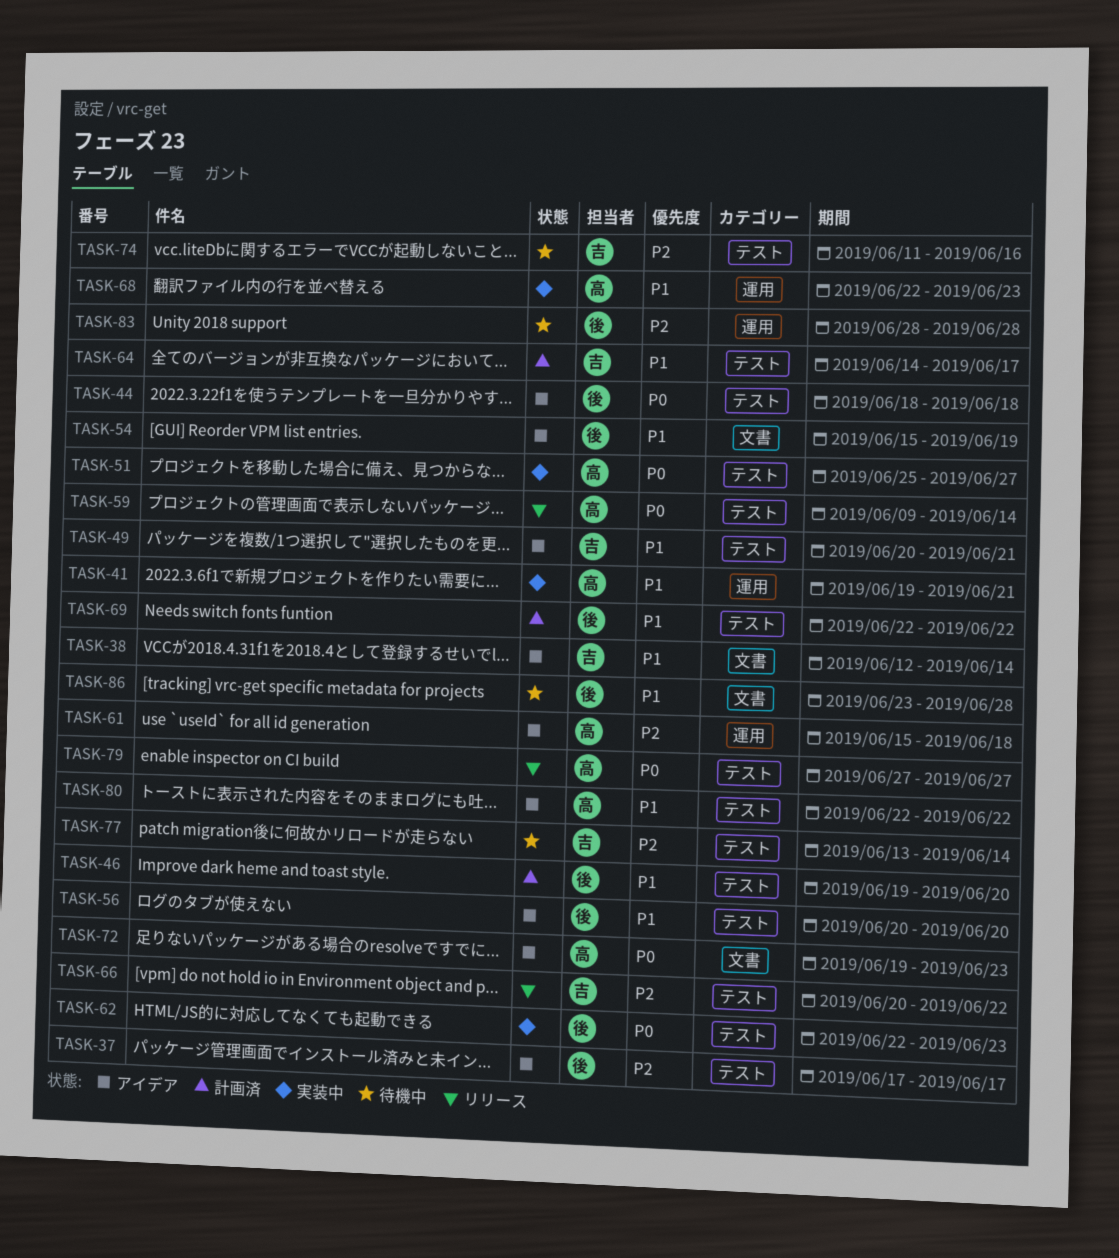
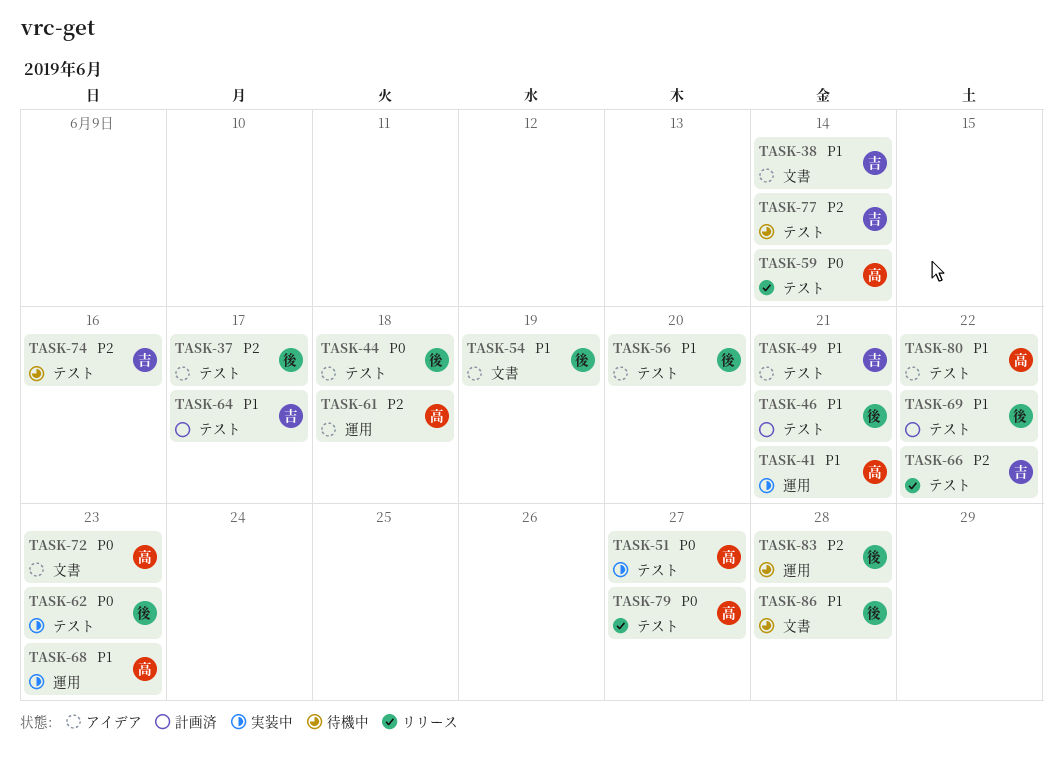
TASK-46, due: Jun 20 -> Jun 21

